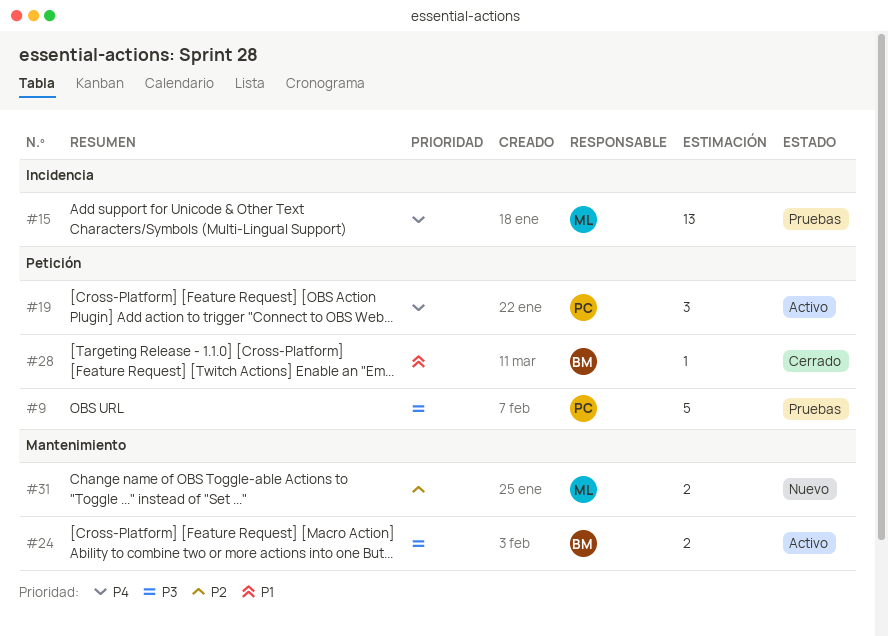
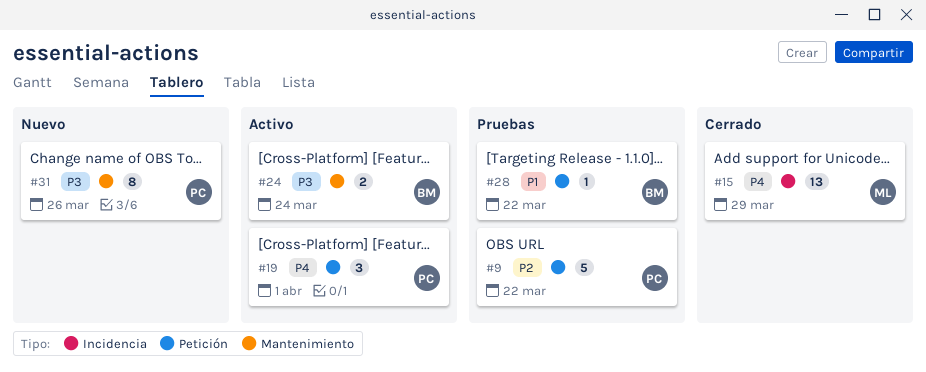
#9, priority: P3 -> P2
#15, status: Pruebas -> Cerrado
#28, status: Cerrado -> Pruebas
#31, owner: ML -> PC
#31, priority: P2 -> P3
#31, estimate: 2 -> 8

